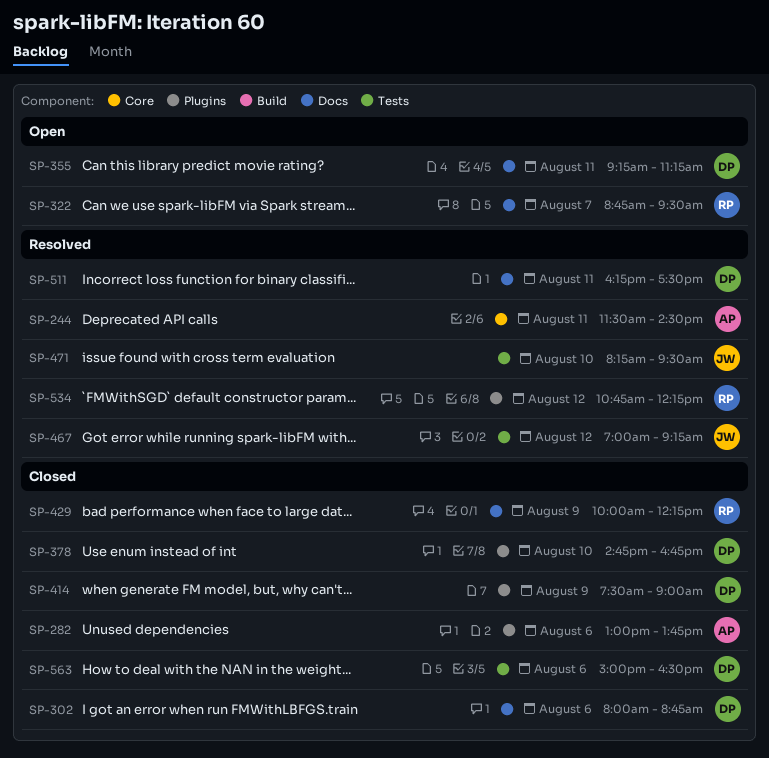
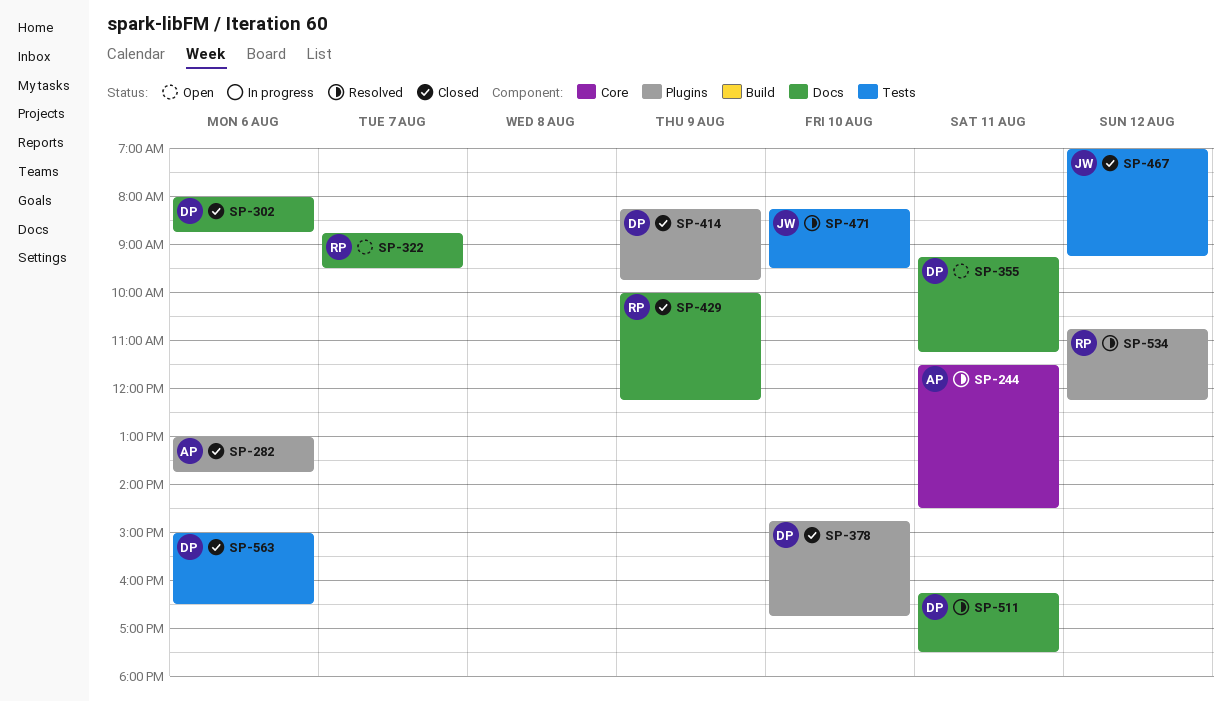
SP-414, begins: 07:30 -> 08:15
SP-414, ends: 09:00 -> 09:45
SP-467, status: Resolved -> Closed

